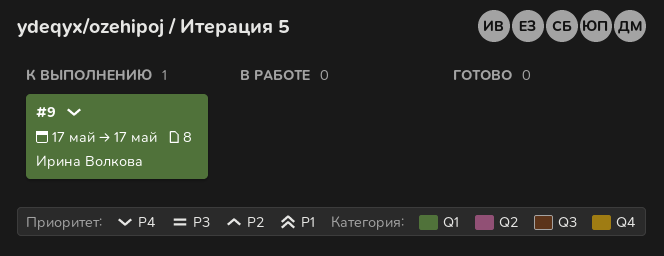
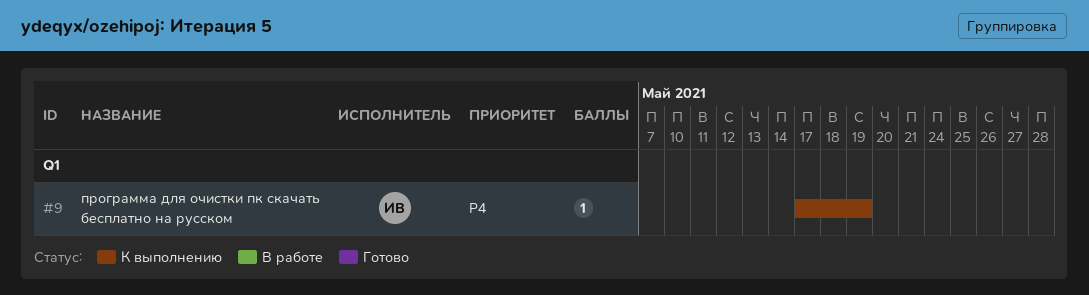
#9, due: May 17 -> May 19

